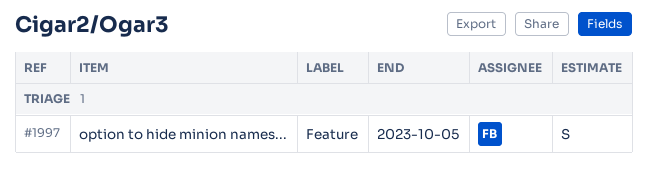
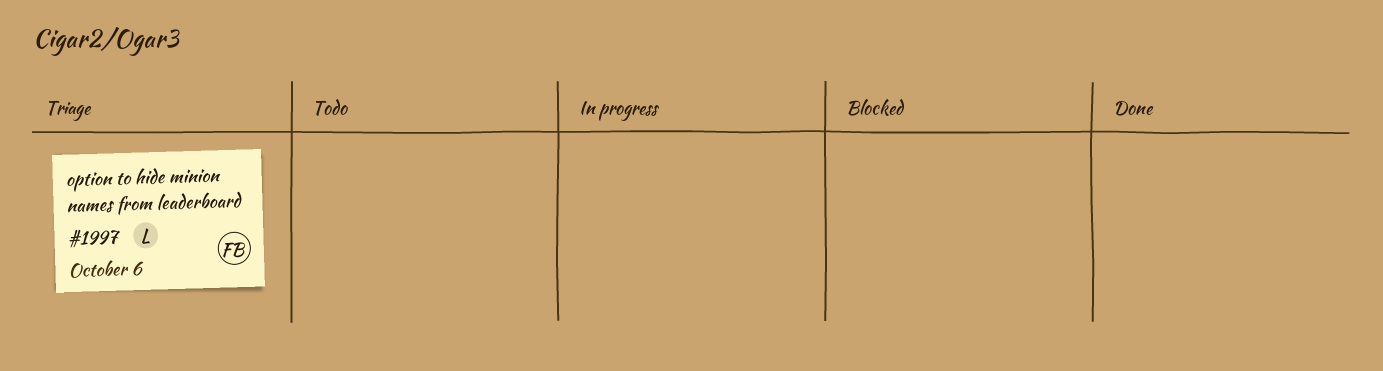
#1997, estimate: S -> L
#1997, due: Oct 5 -> Oct 6

